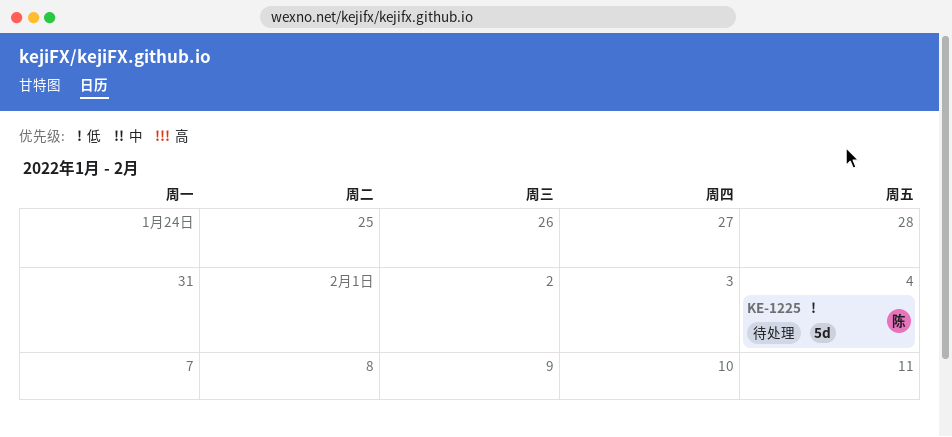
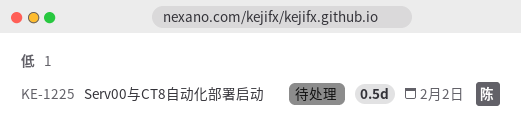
KE-1225, estimate: 5d -> 0.5d
KE-1225, due: Feb 4 -> Feb 2

